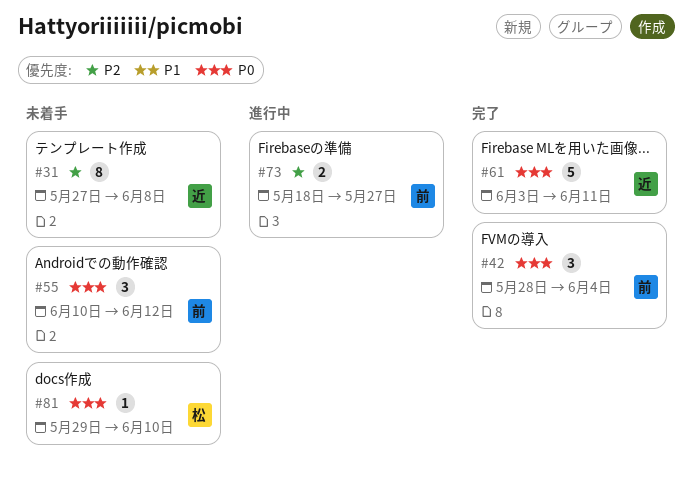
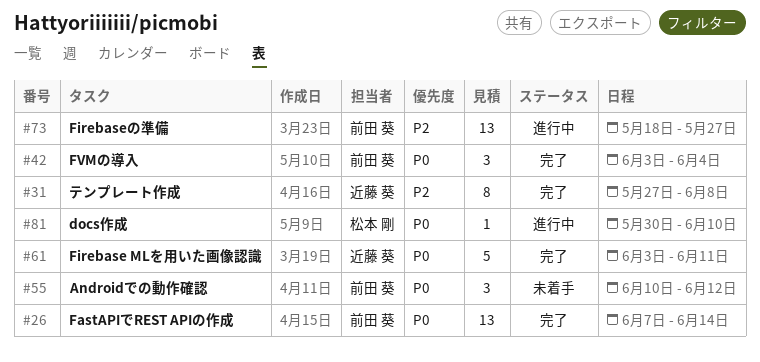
#26: none -> present
#31, status: 未着手 -> 完了
#42, start: May 28 -> Jun 3
#73, estimate: 2 -> 13
#81, status: 未着手 -> 進行中
#81, start: May 29 -> May 30

